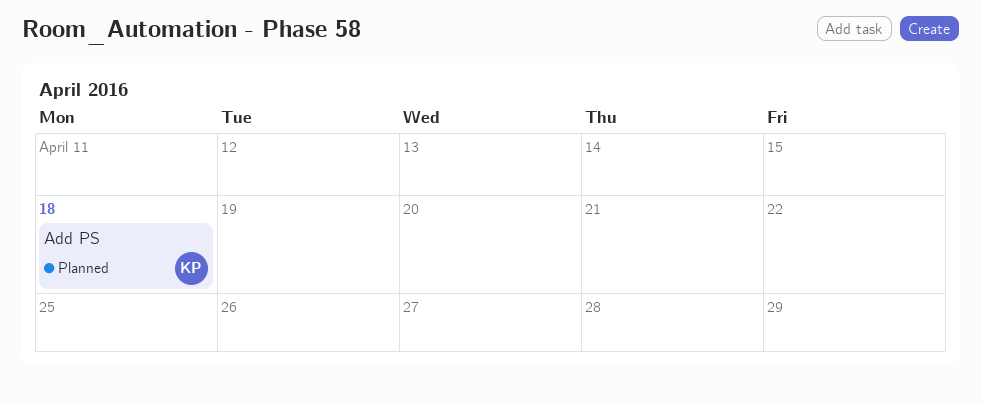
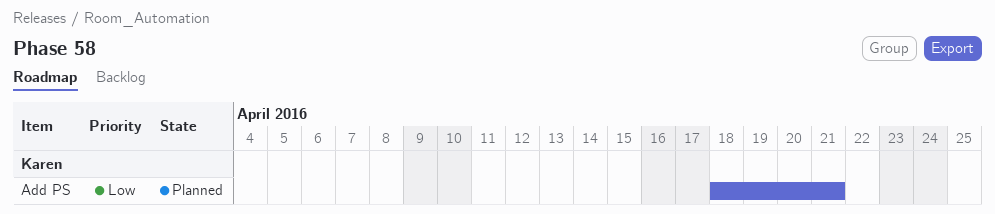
Add PS, due: Apr 18 -> Apr 21

